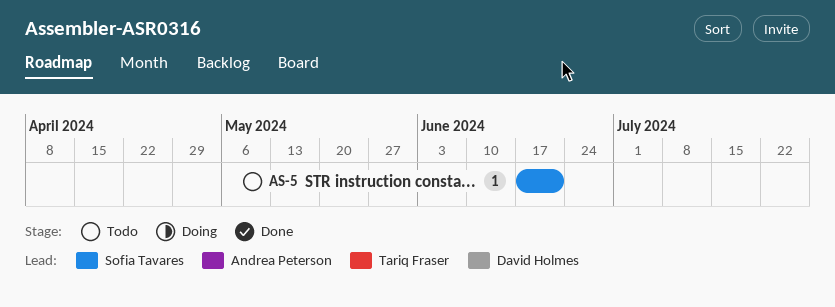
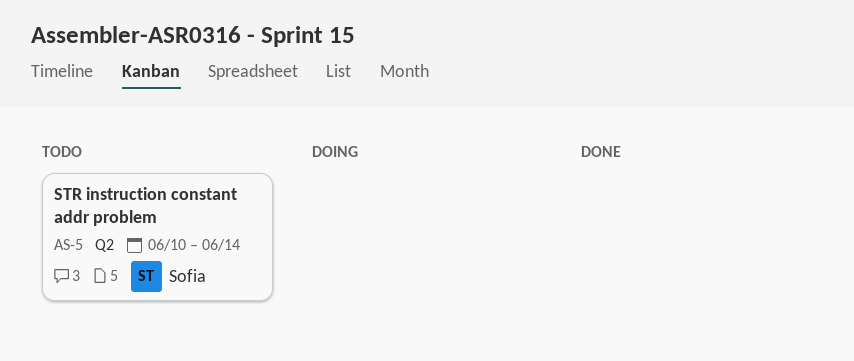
AS-5, start: Jun 17 -> Jun 10
AS-5, due: Jun 21 -> Jun 14

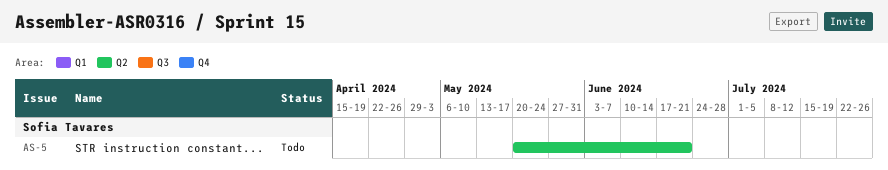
AS-5, start: Jun 10 -> May 20
AS-5, due: Jun 14 -> Jun 21

